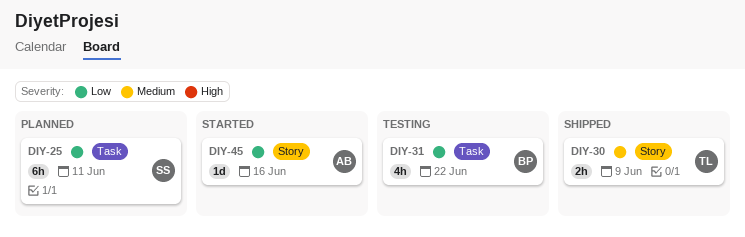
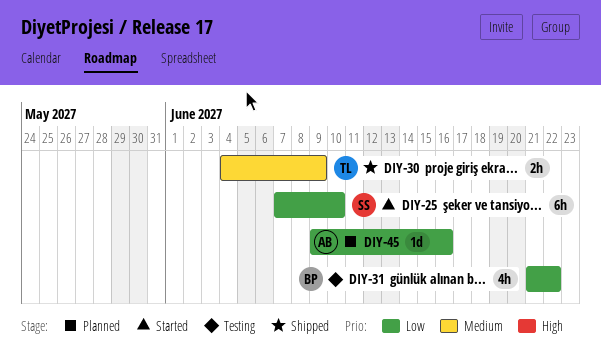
DIY-25, status: Planned -> Started
DIY-25, due: Jun 11 -> Jun 10
DIY-45, status: Started -> Planned

